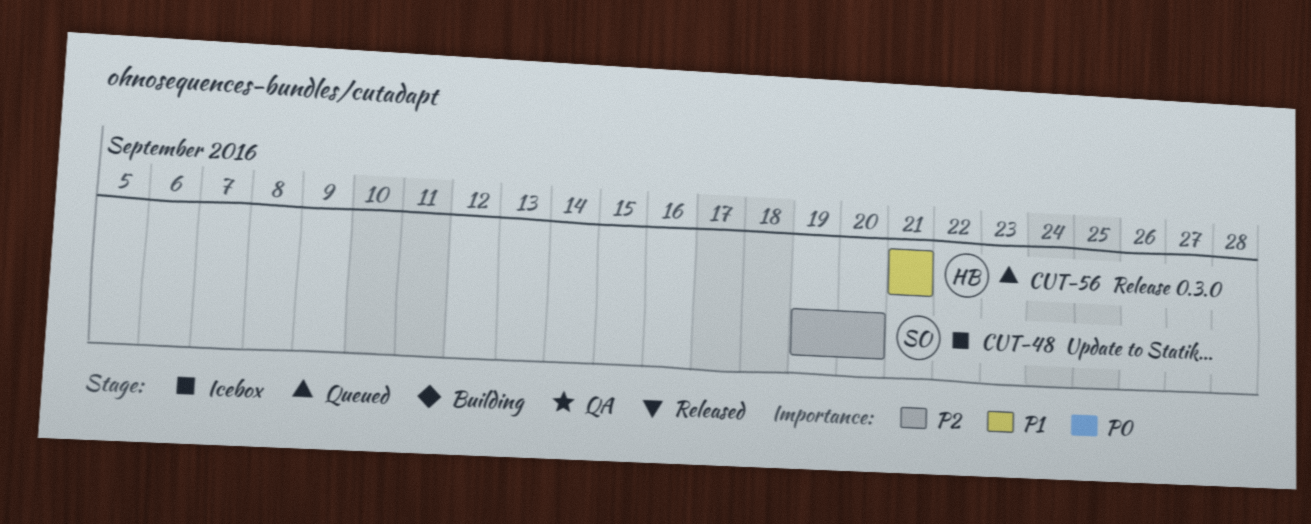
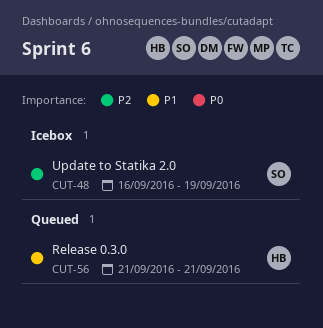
CUT-48, start: Sep 19 -> Sep 16
CUT-48, due: Sep 20 -> Sep 19

